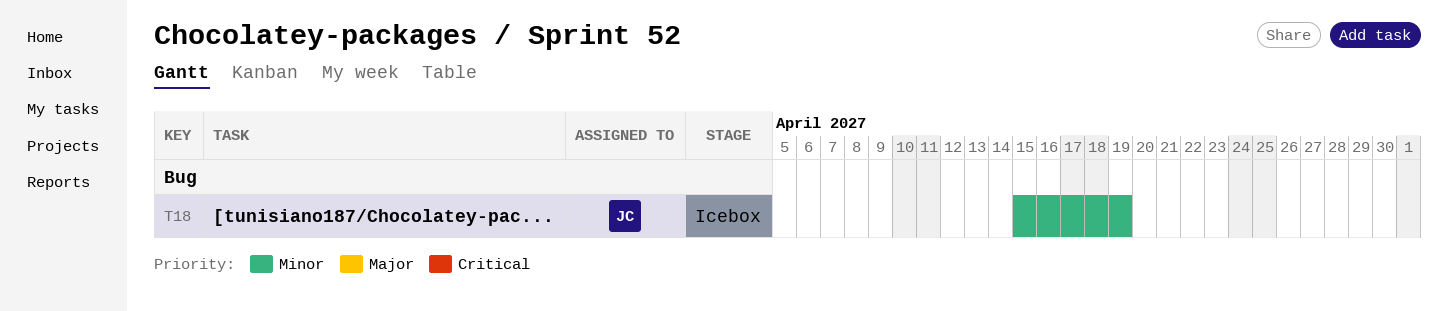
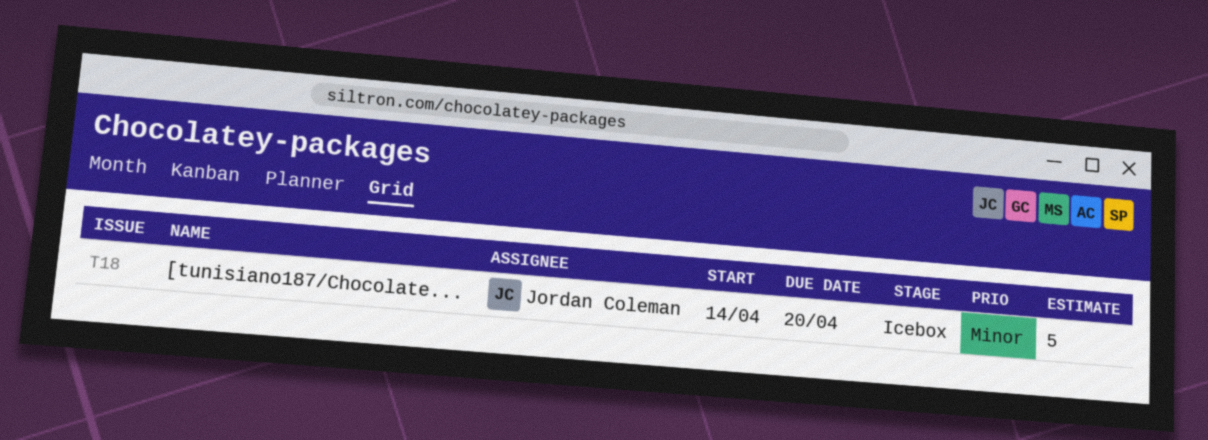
T18, start: Apr 15 -> Apr 14
T18, due: Apr 19 -> Apr 20

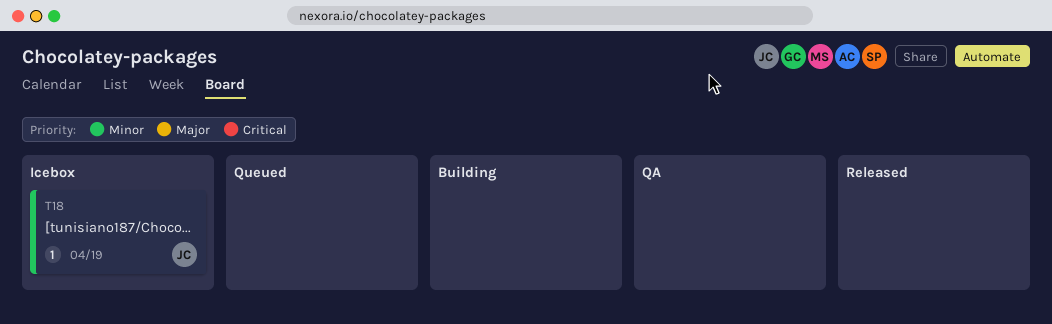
T18, estimate: 5 -> 1
T18, due: Apr 20 -> Apr 19

